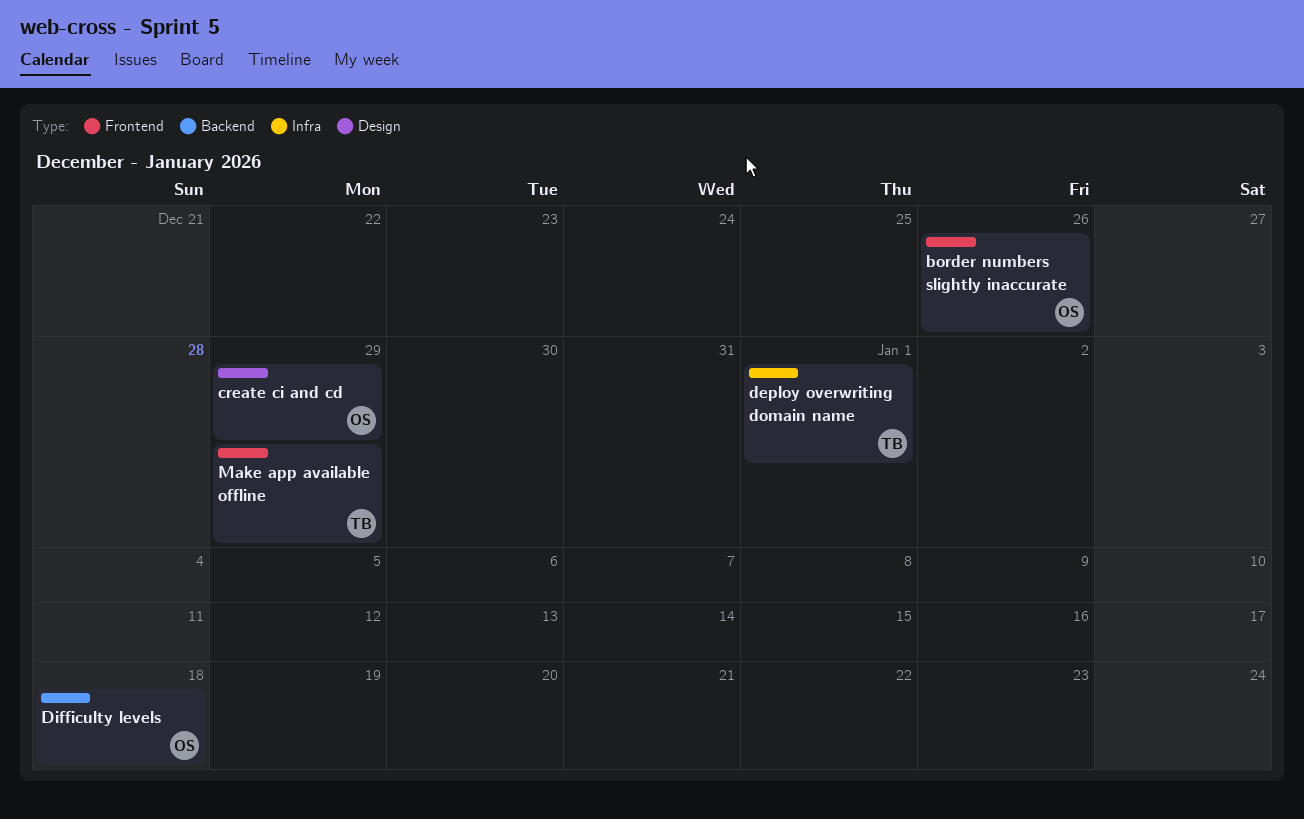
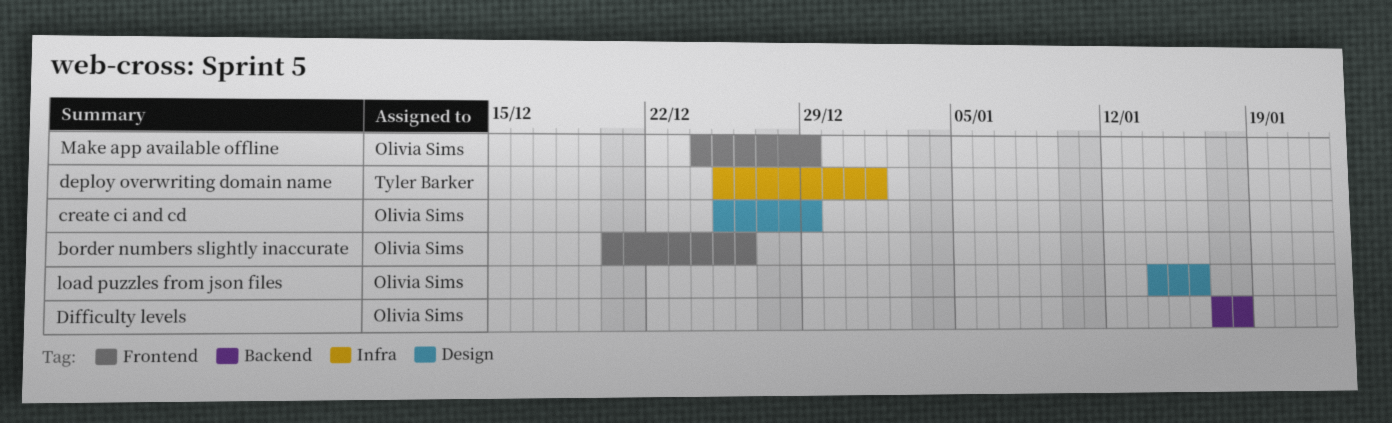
load puzzles from json files: none -> present
Make app available offline, owner: Tyler Barker -> Olivia Sims

